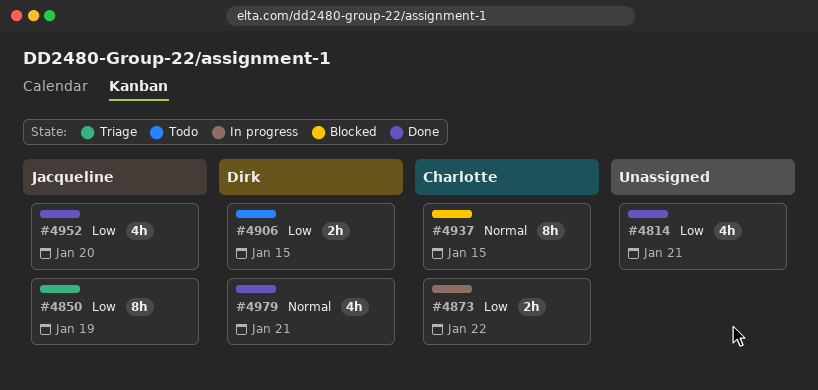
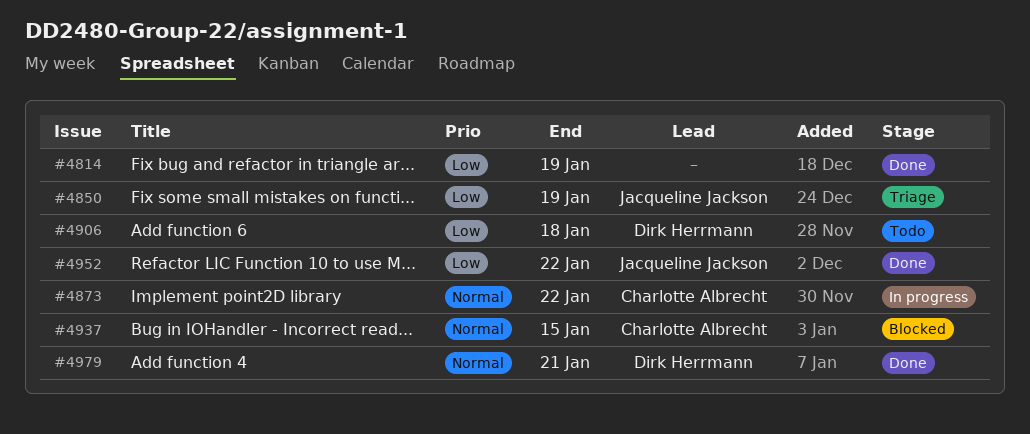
#4814, due: Jan 21 -> Jan 19
#4873, priority: Low -> Normal
#4906, due: Jan 15 -> Jan 18
#4952, due: Jan 20 -> Jan 22

